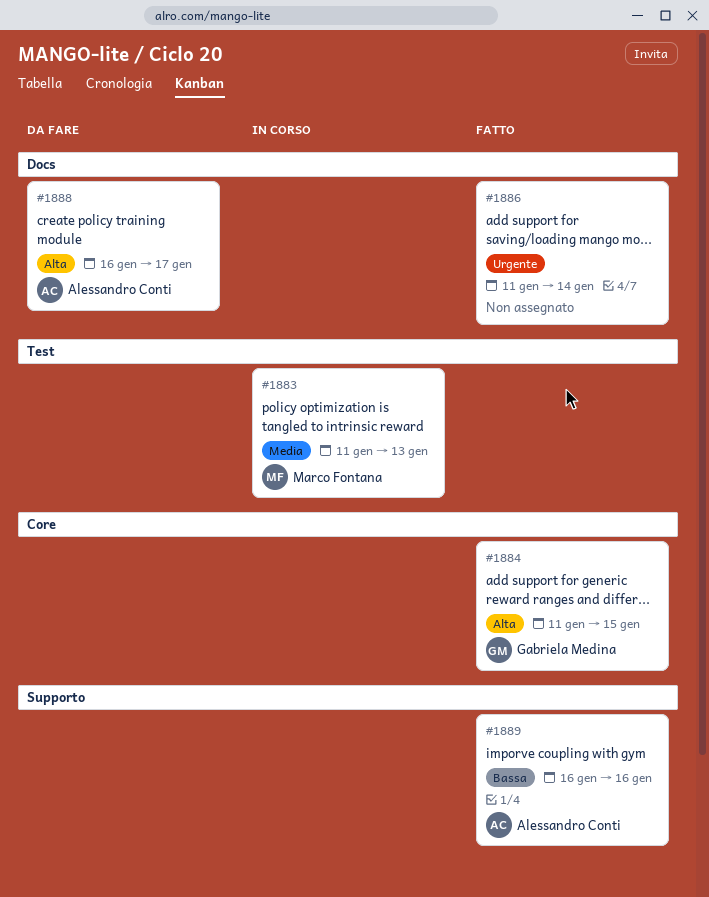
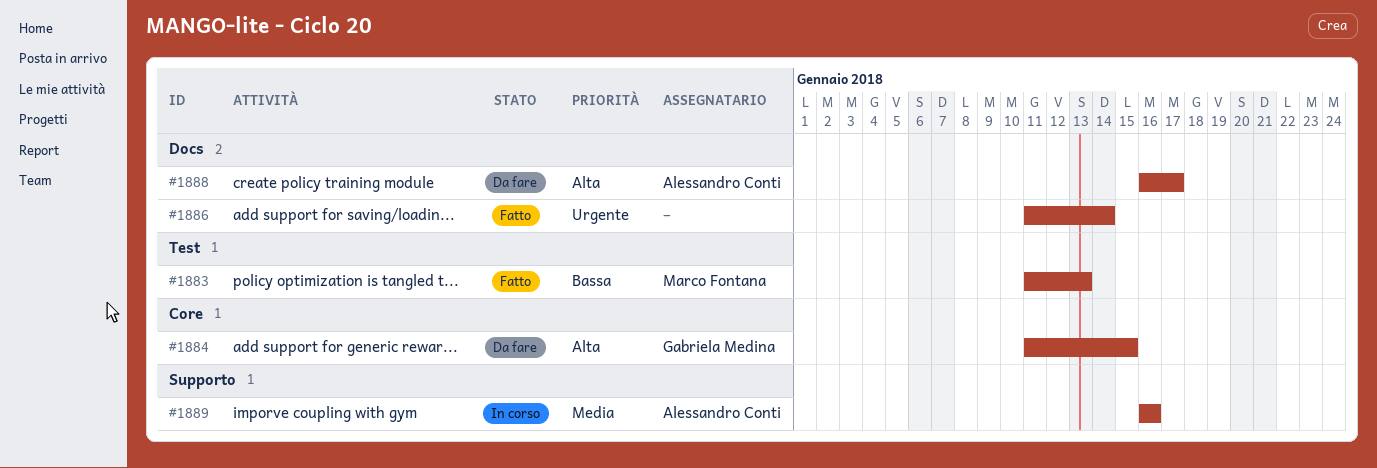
#1883, status: In corso -> Fatto
#1883, priority: Media -> Bassa
#1884, status: Fatto -> Da fare
#1889, status: Fatto -> In corso
#1889, priority: Bassa -> Media

